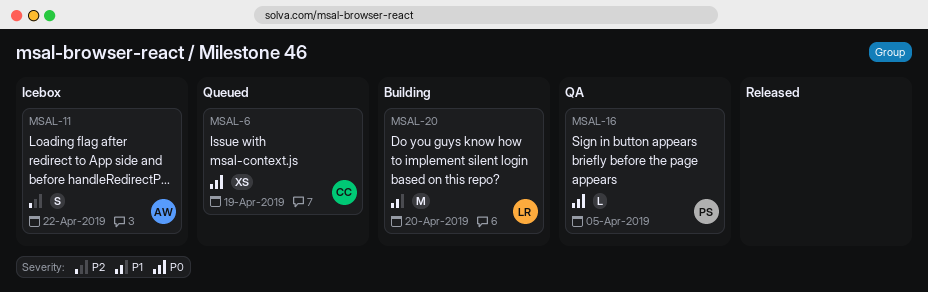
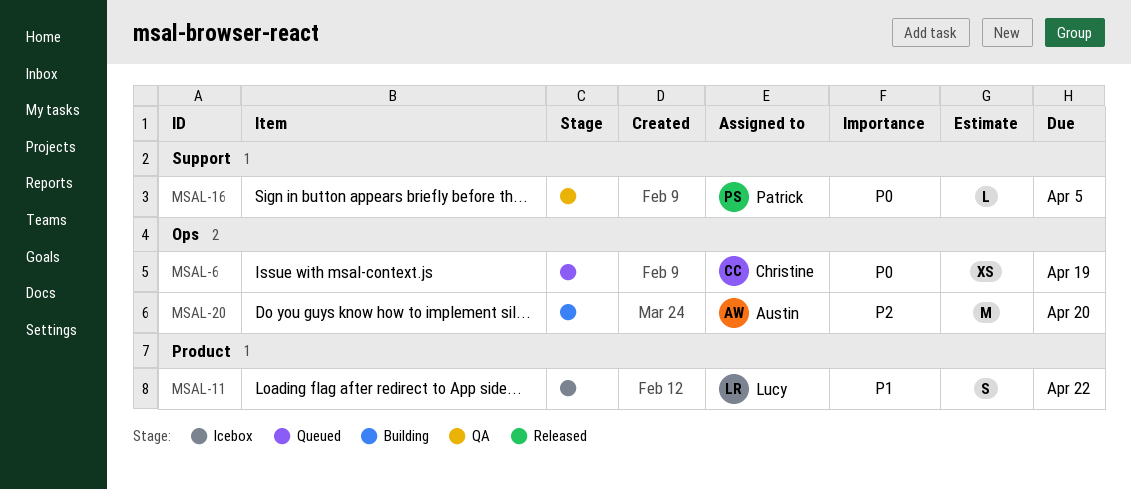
MSAL-11, owner: Austin -> Lucy
MSAL-11, priority: P2 -> P1
MSAL-20, owner: Lucy -> Austin
MSAL-20, priority: P1 -> P2

